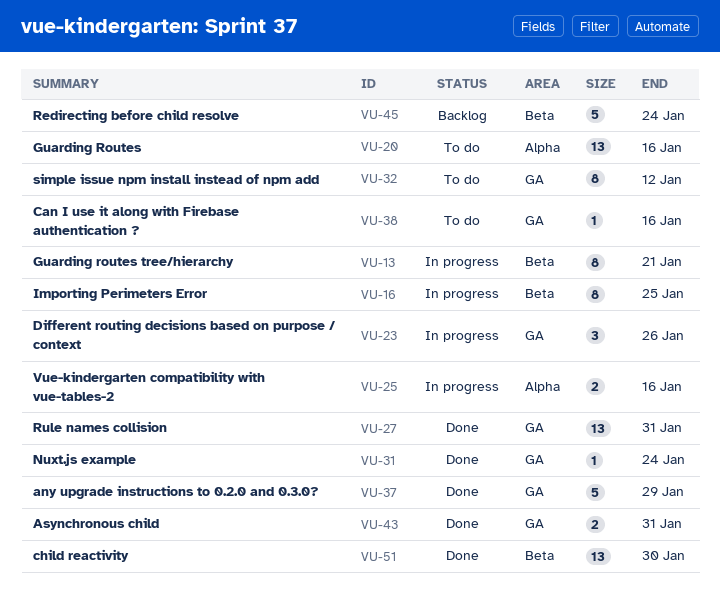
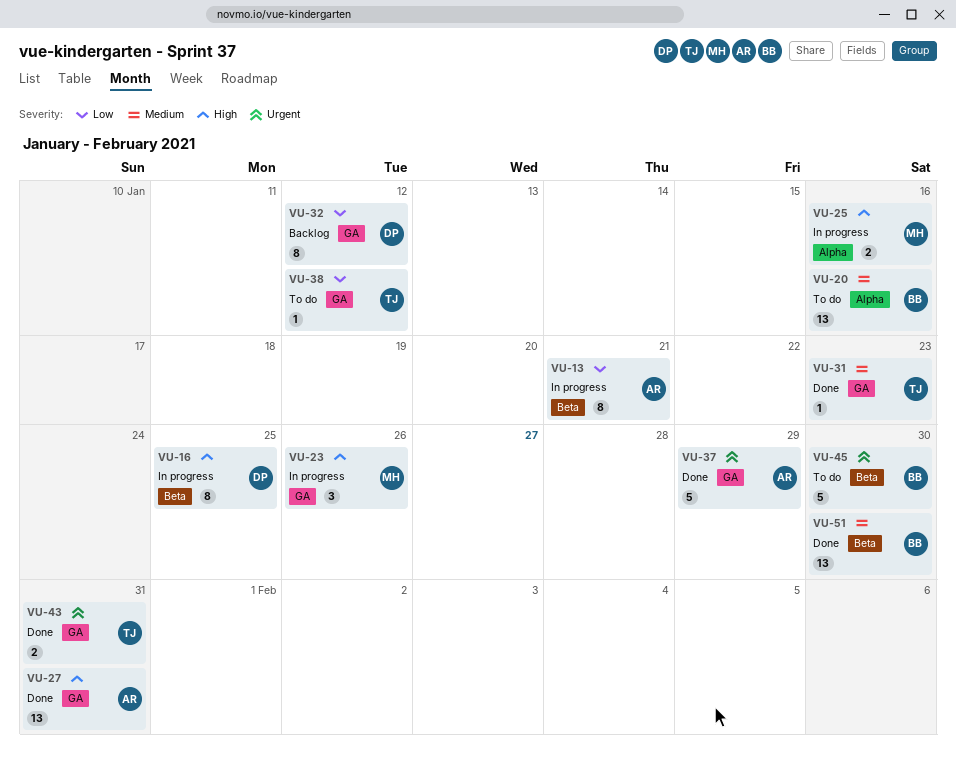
VU-31, due: Jan 24 -> Jan 23
VU-32, status: To do -> Backlog
VU-38, due: Jan 16 -> Jan 12
VU-45, status: Backlog -> To do
VU-45, due: Jan 24 -> Jan 30

